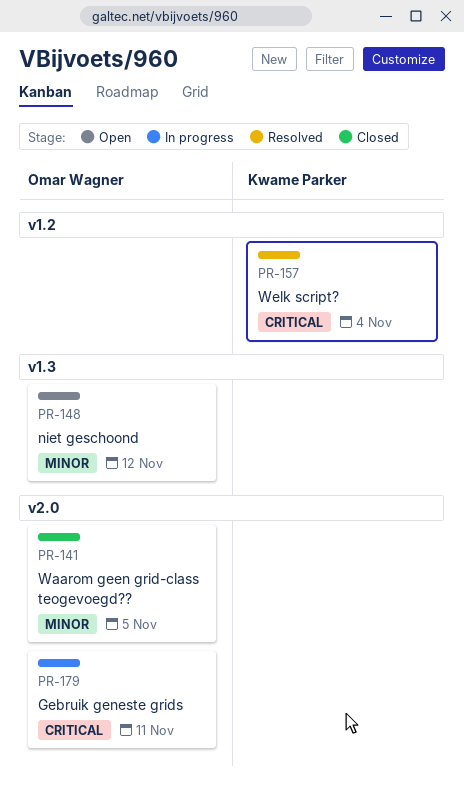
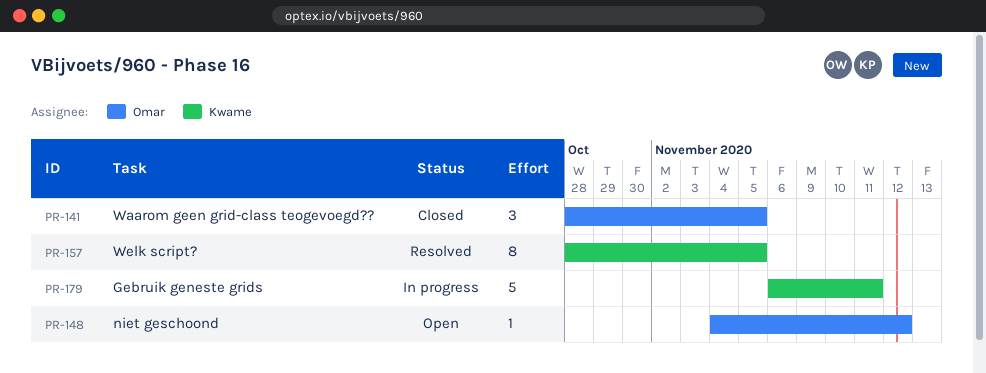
PR-157, due: Nov 4 -> Nov 5
PR-179, owner: Omar Wagner -> Kwame Parker

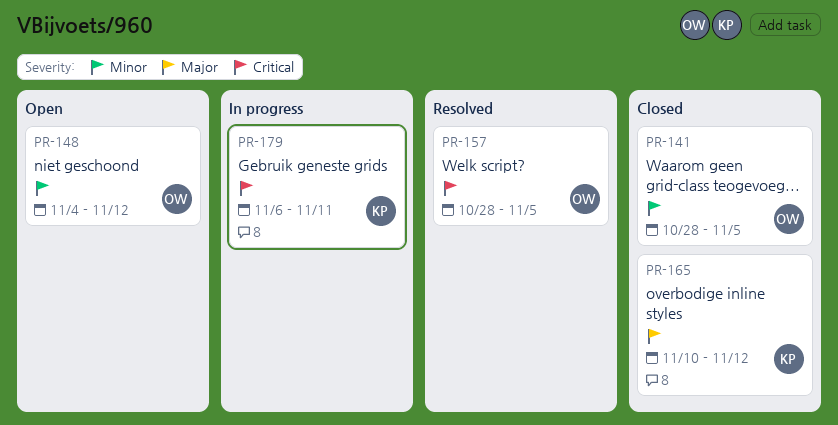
PR-157, owner: Kwame -> Omar
PR-165: none -> present

